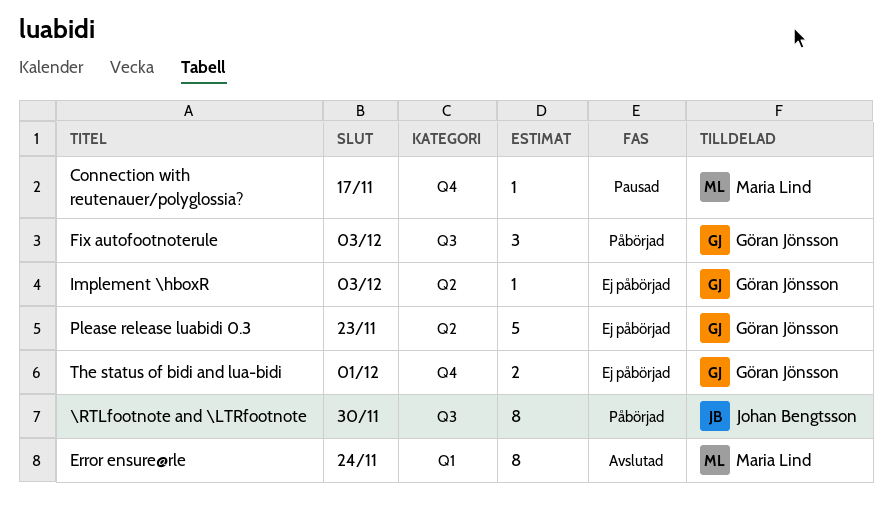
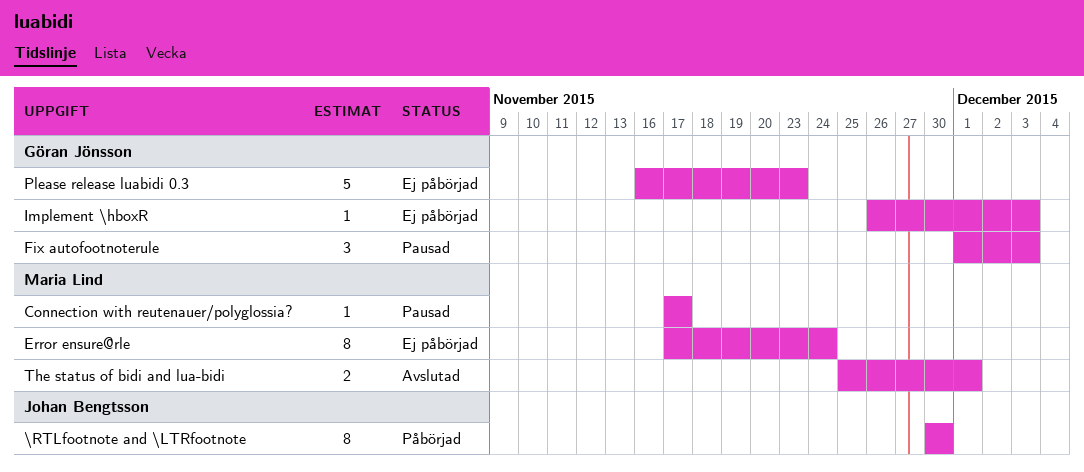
Error ensure@rle, status: Avslutad -> Ej påbörjad
Fix autofootnoterule, status: Påbörjad -> Pausad
The status of bidi and lua-bidi, status: Ej påbörjad -> Avslutad
The status of bidi and lua-bidi, owner: Göran Jönsson -> Maria Lind

